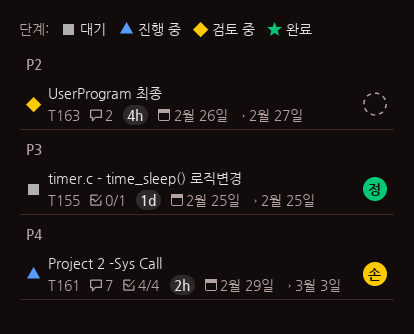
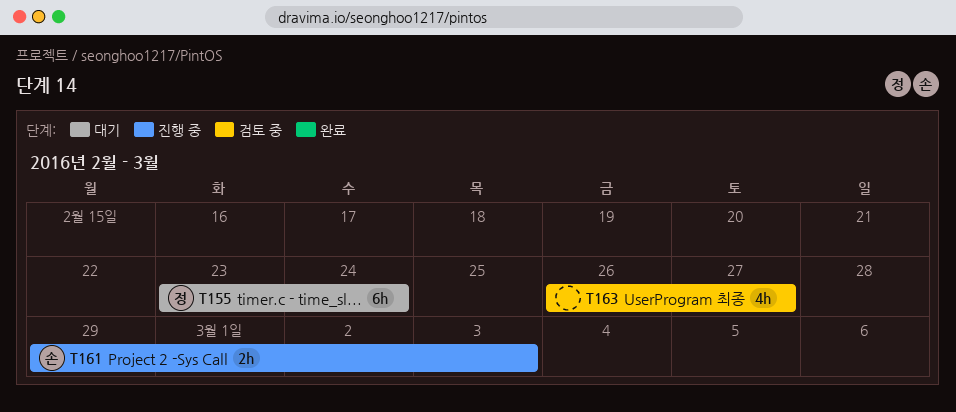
T155, estimate: 1d -> 6h
T155, start: Feb 25 -> Feb 23
T155, due: Feb 25 -> Feb 24

